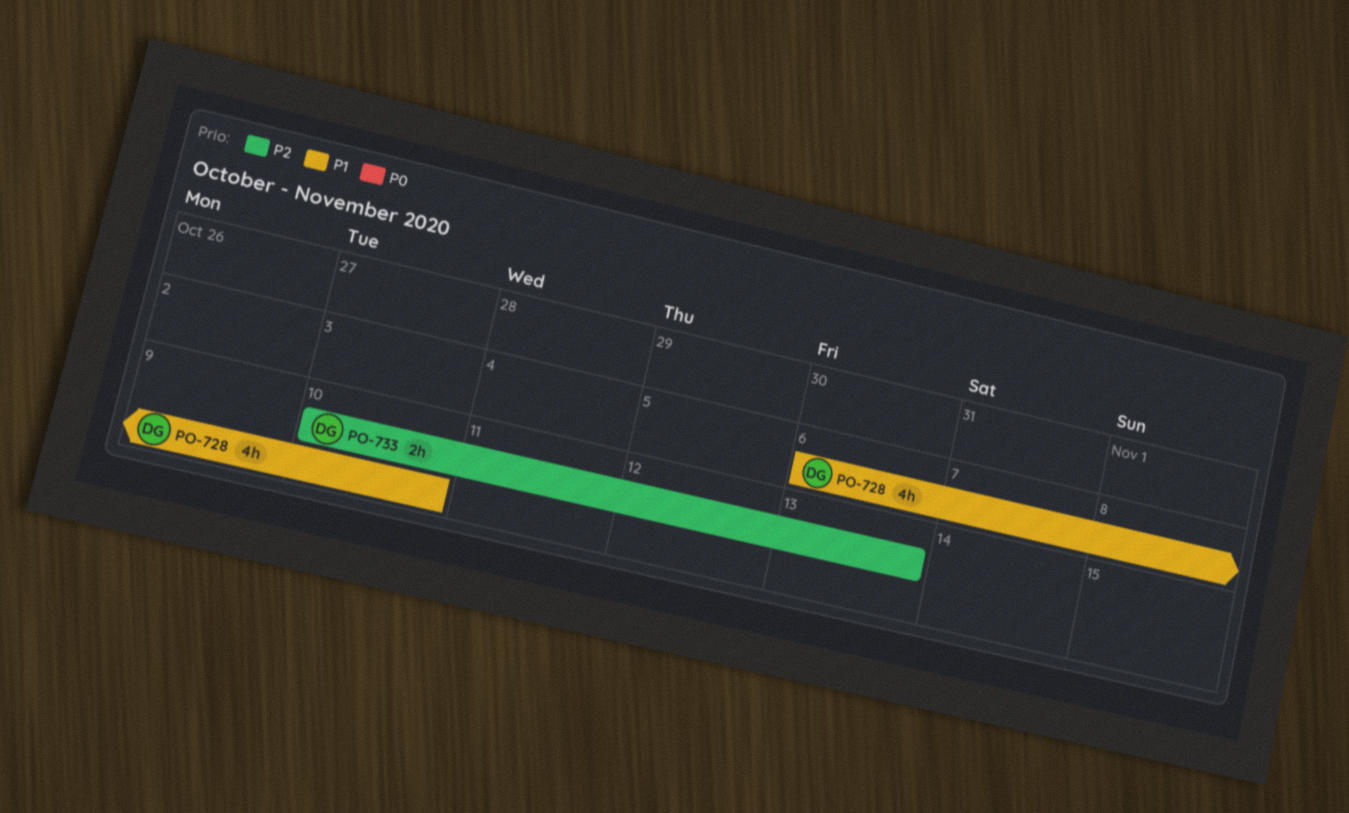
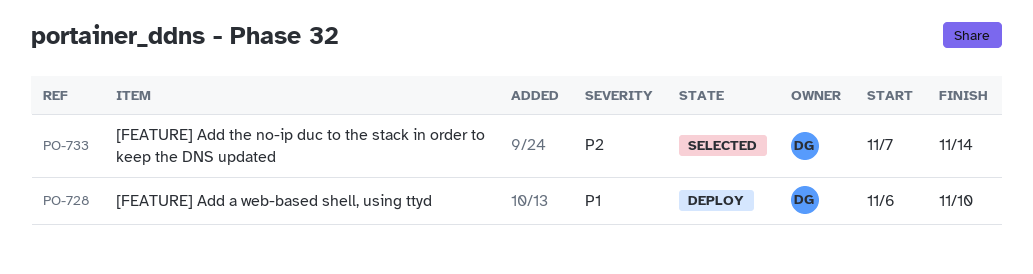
PO-733, start: Nov 10 -> Nov 7
PO-733, due: Nov 13 -> Nov 14

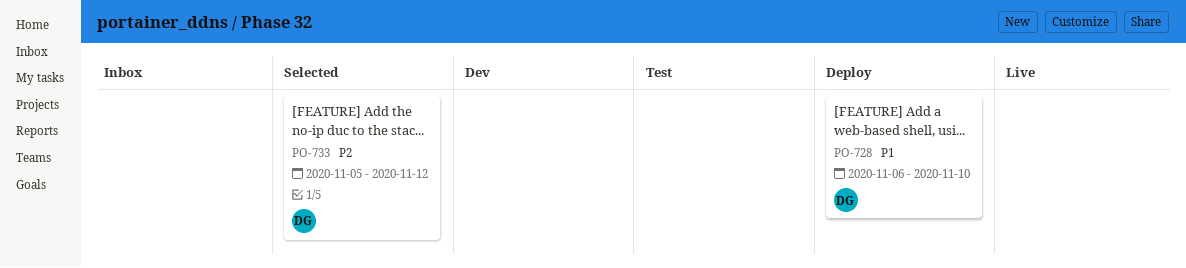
PO-733, start: Nov 7 -> Nov 5
PO-733, due: Nov 14 -> Nov 12

